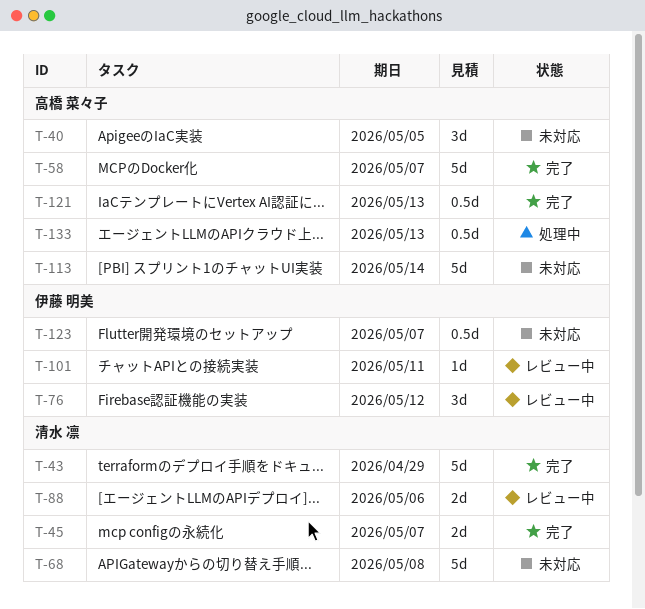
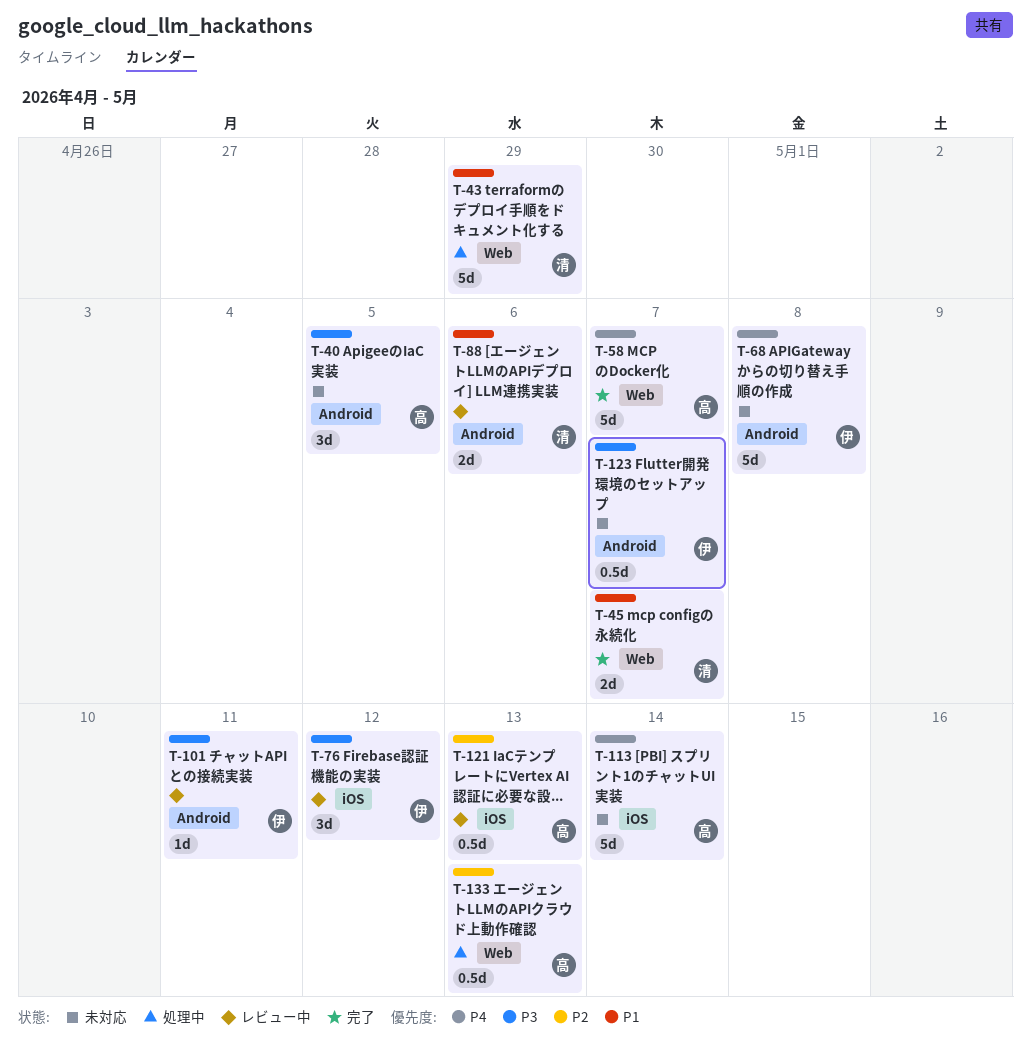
T-43, status: 完了 -> 処理中
T-68, owner: 清水 凛 -> 伊藤 明美
T-121, status: 完了 -> レビュー中

